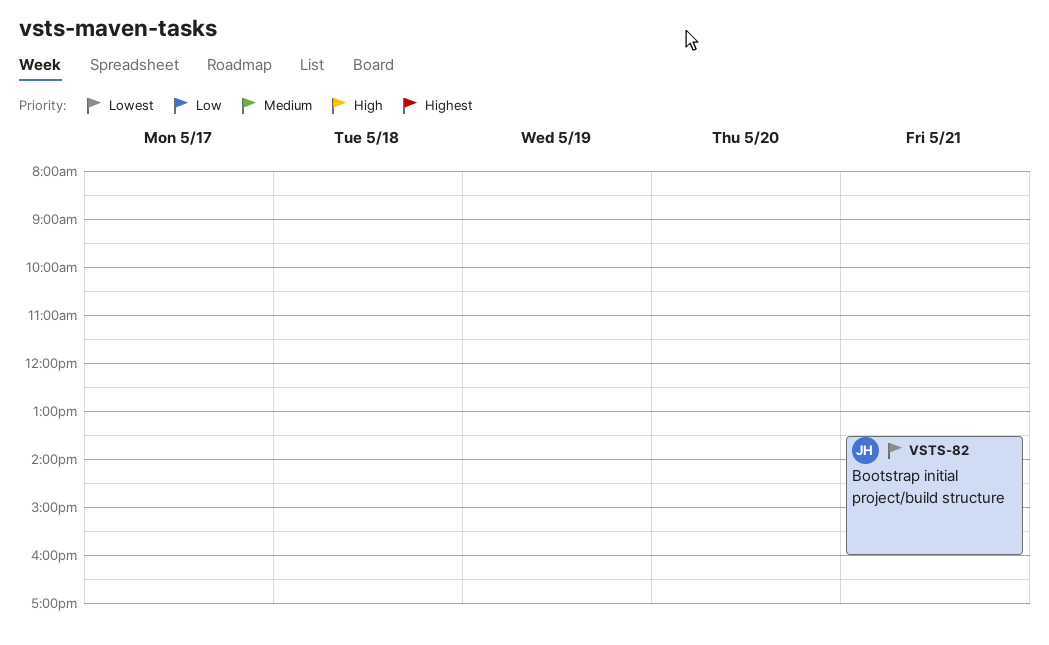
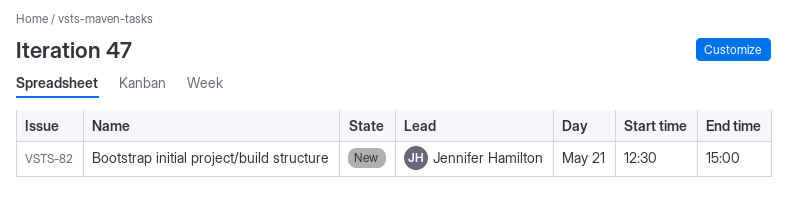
VSTS-82, begins: 13:30 -> 12:30
VSTS-82, ends: 16:00 -> 15:00

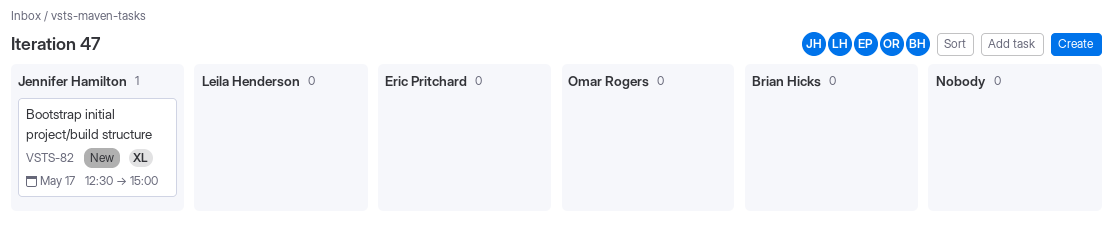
VSTS-82, day: May 21 -> May 17

